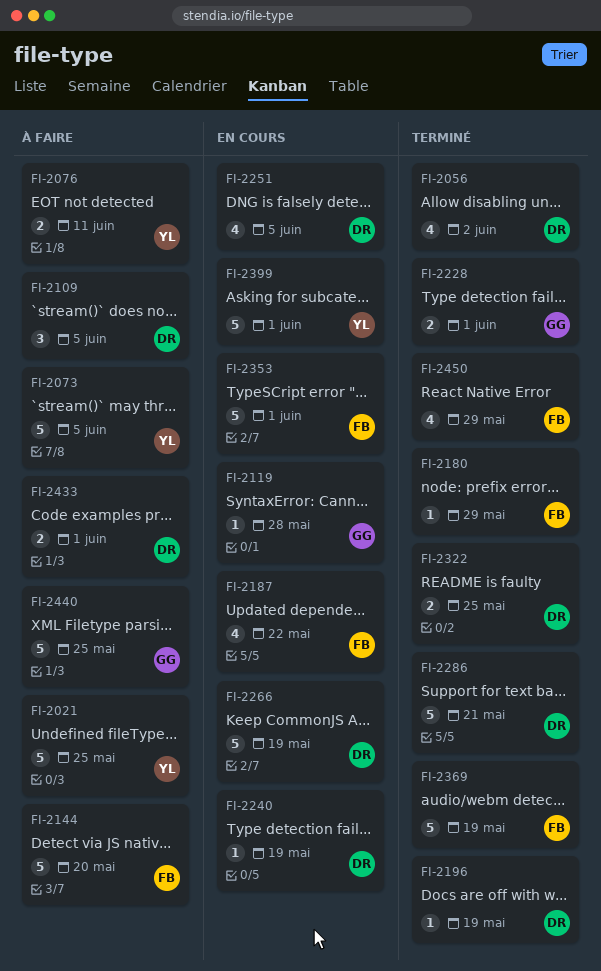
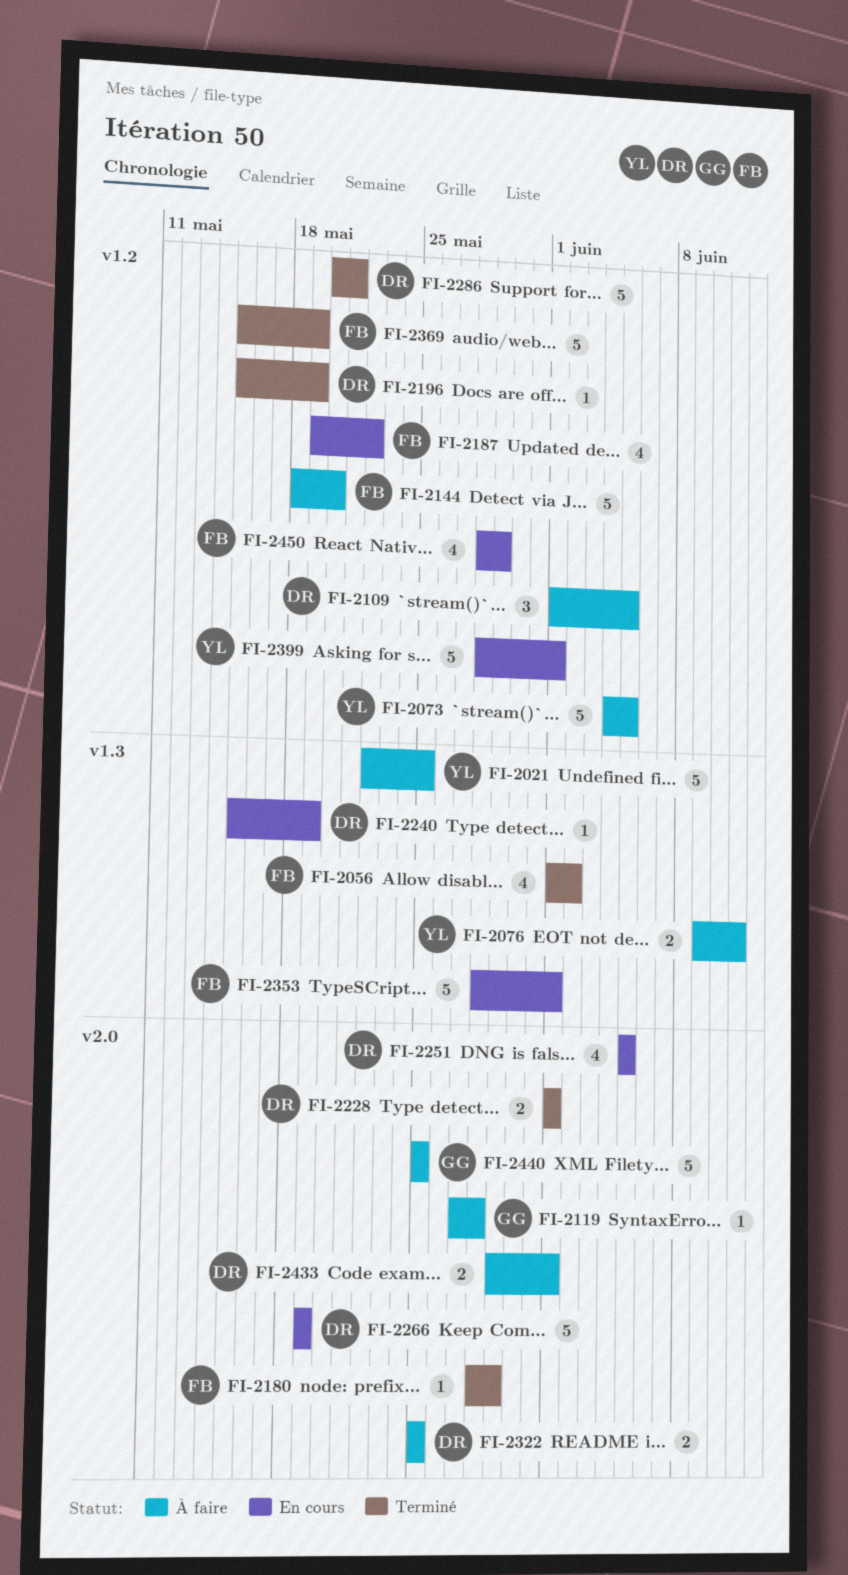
FI-2056, owner: DR -> FB
FI-2119, status: En cours -> À faire
FI-2228, owner: GG -> DR
FI-2322, status: Terminé -> À faire
FI-2450, status: Terminé -> En cours

